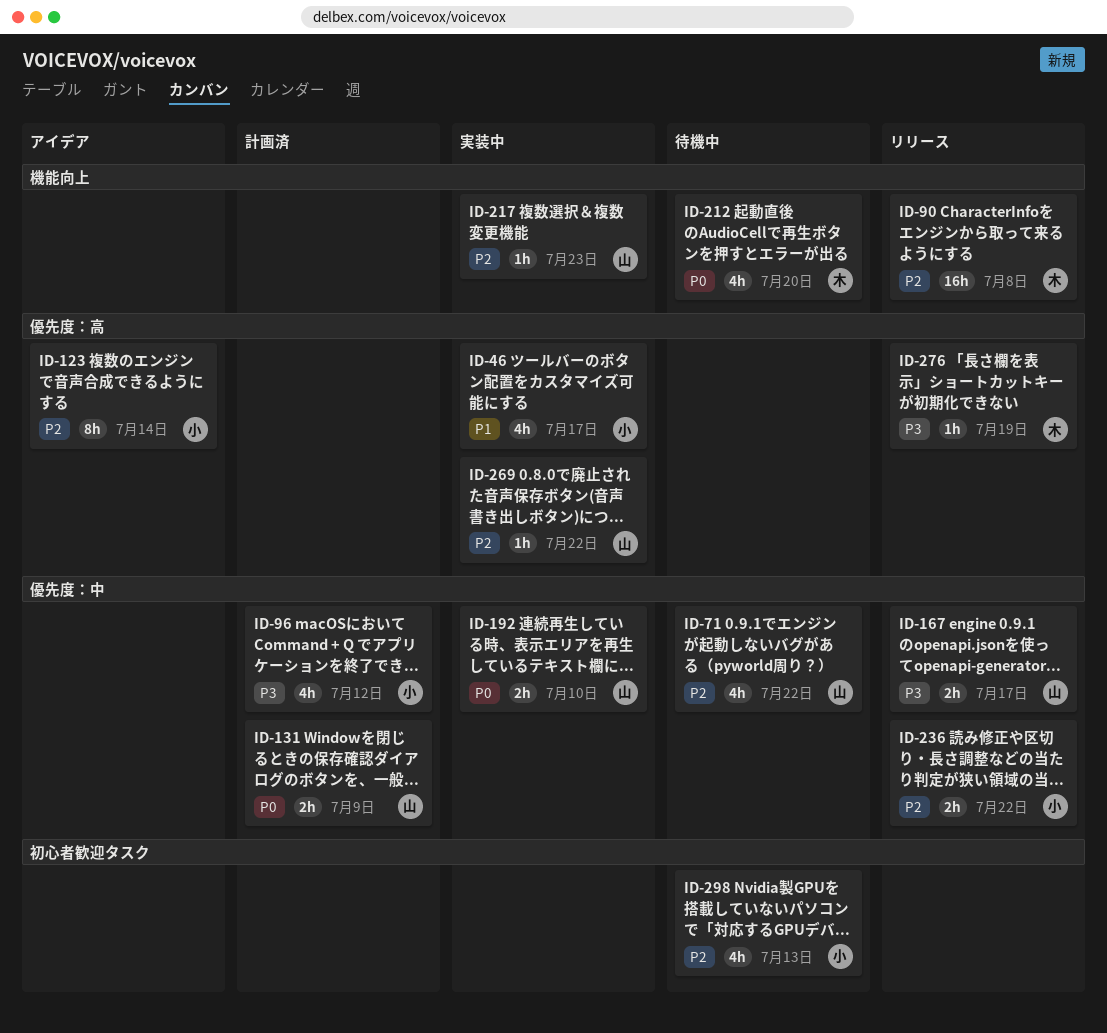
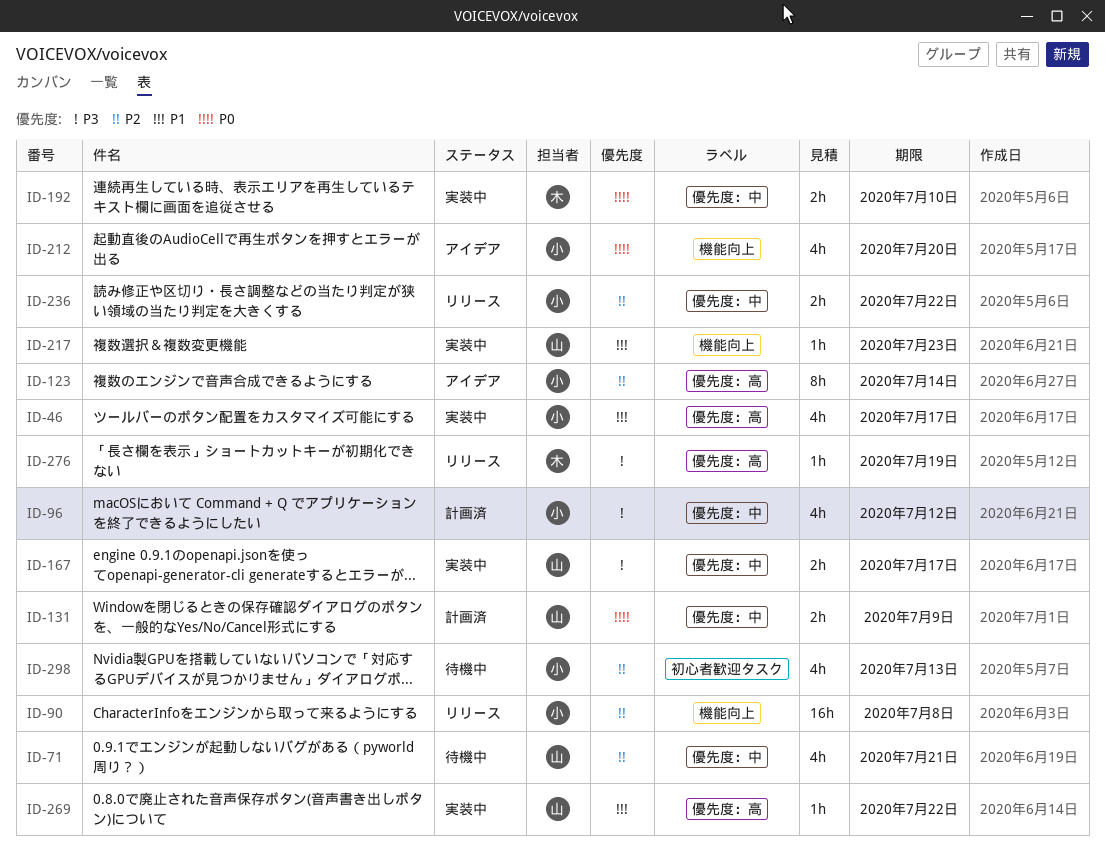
ID-71, due: Jul 22 -> Jul 21
ID-90, owner: 木 -> 小
ID-167, status: リリース -> 実装中
ID-192, owner: 山 -> 木
ID-212, status: 待機中 -> アイデア
ID-212, owner: 木 -> 小
ID-217, priority: P2 -> P1
ID-269, priority: P2 -> P1

